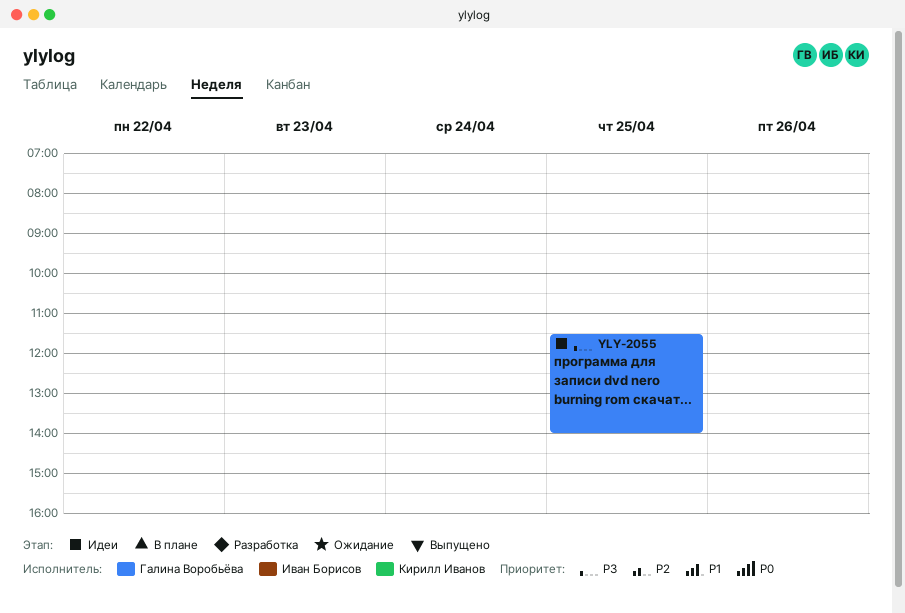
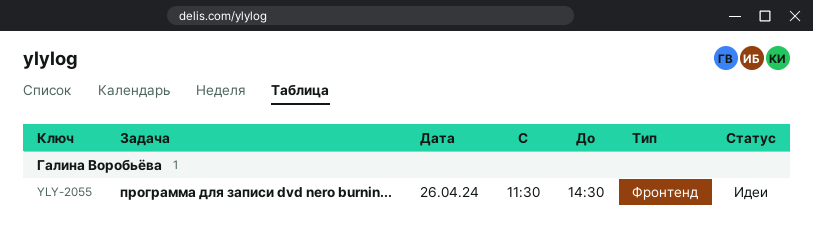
YLY-2055, day: Apr 25 -> Apr 26
YLY-2055, ends: 14:00 -> 14:30

